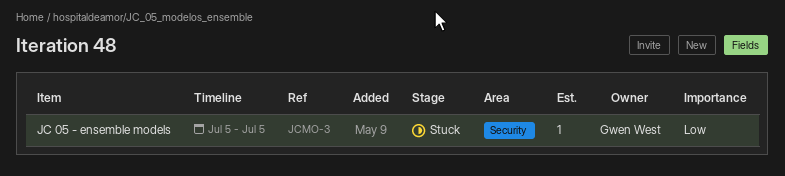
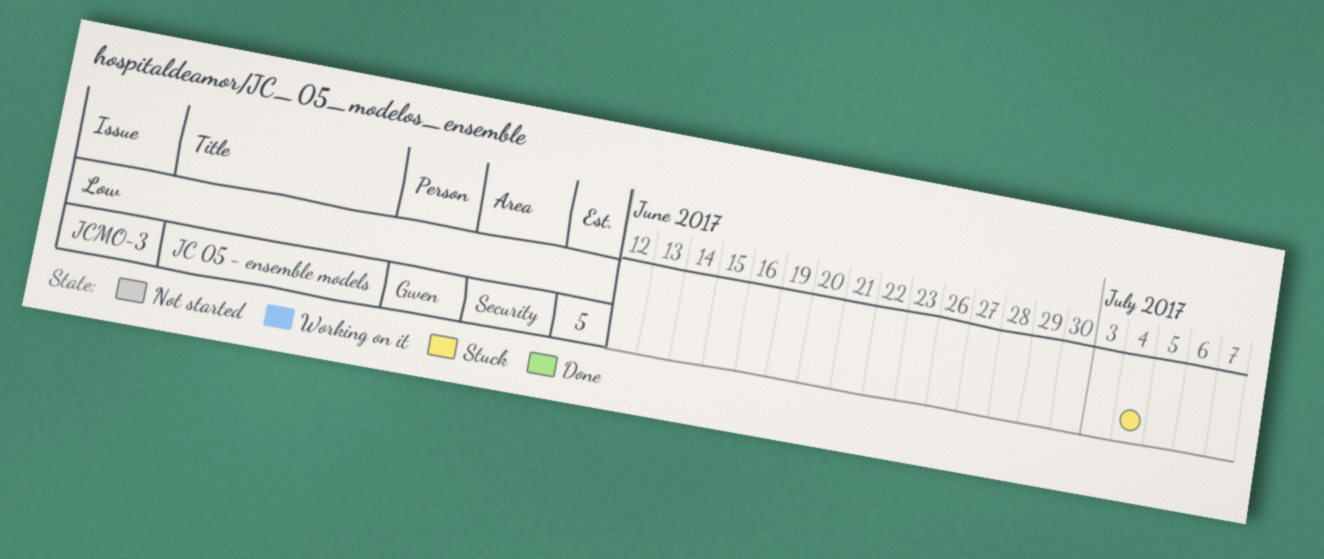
JCMO-3, estimate: 1 -> 5
JCMO-3, start: Jul 5 -> Jul 4
JCMO-3, due: Jul 5 -> Jul 4

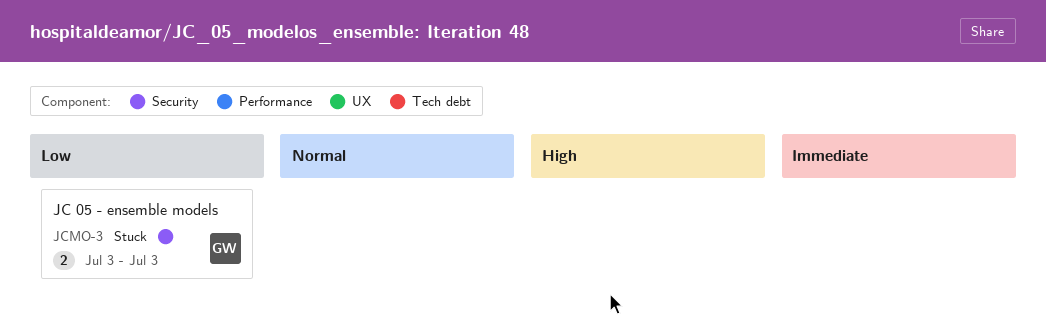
JCMO-3, estimate: 5 -> 2
JCMO-3, start: Jul 4 -> Jul 3
JCMO-3, due: Jul 4 -> Jul 3

